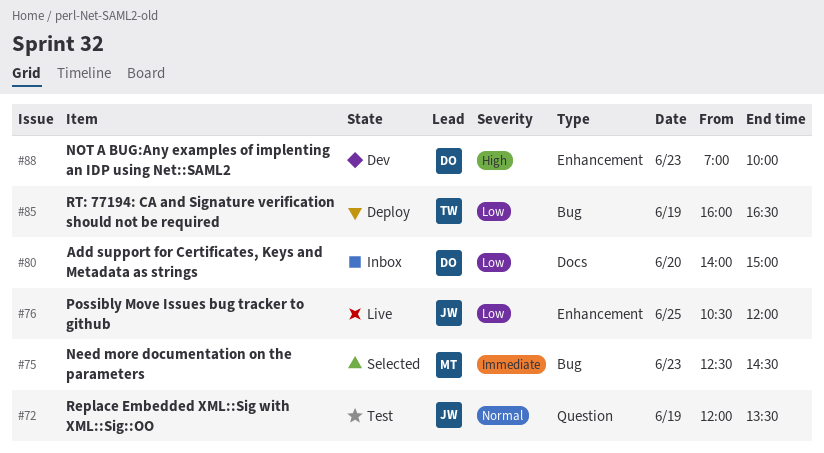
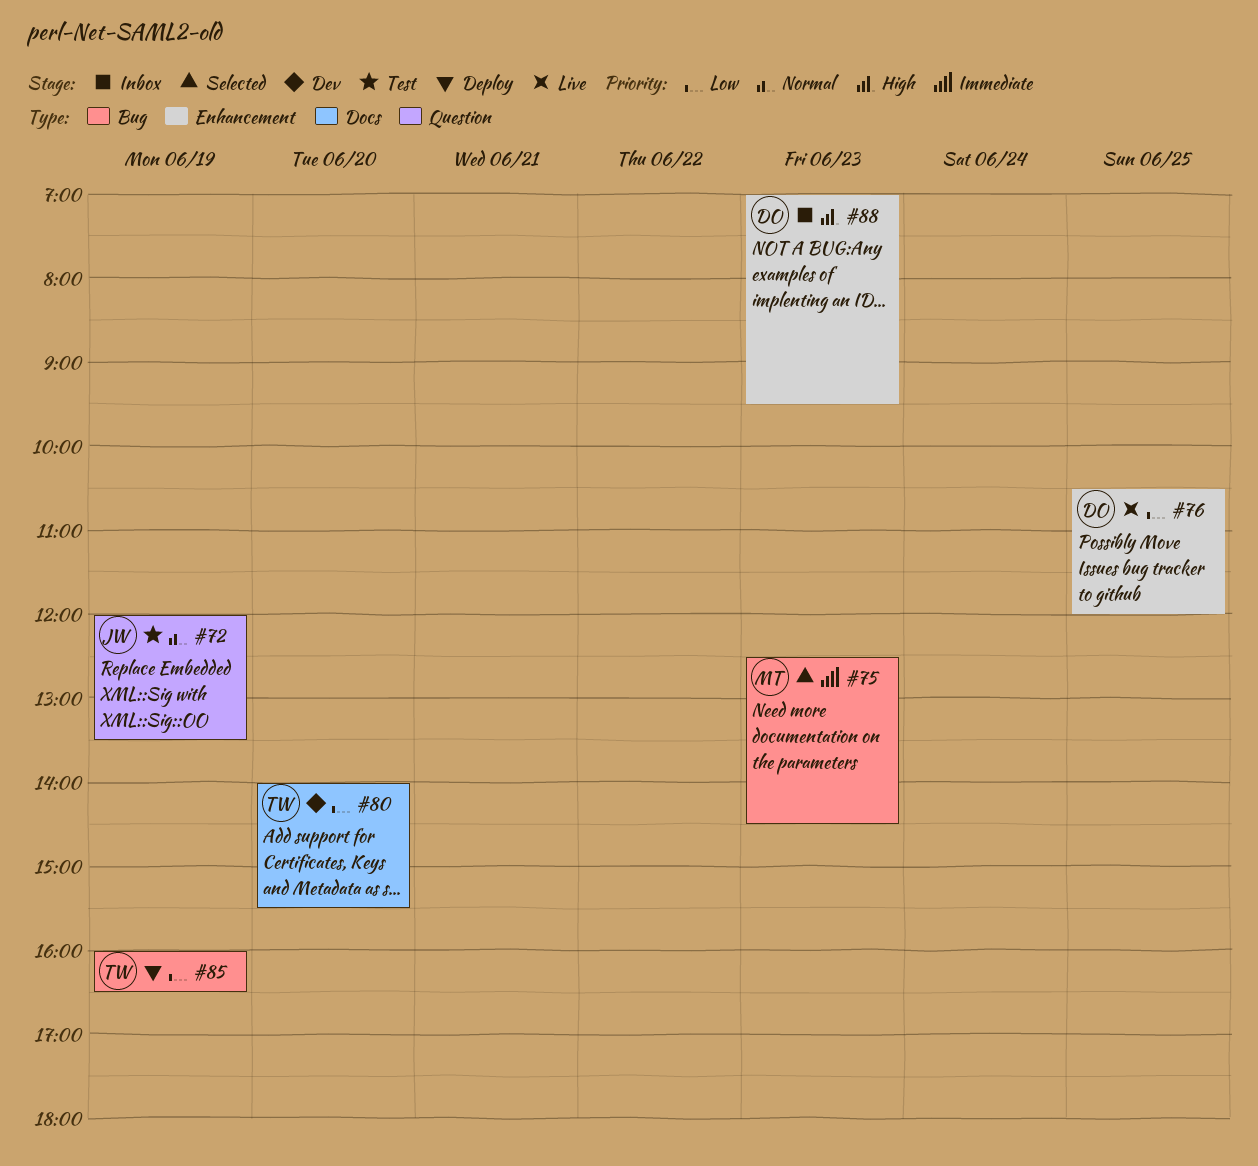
#76, owner: JW -> DO
#80, status: Inbox -> Dev
#80, owner: DO -> TW
#80, ends: 15:00 -> 15:30
#88, status: Dev -> Inbox
#88, ends: 10:00 -> 09:30

